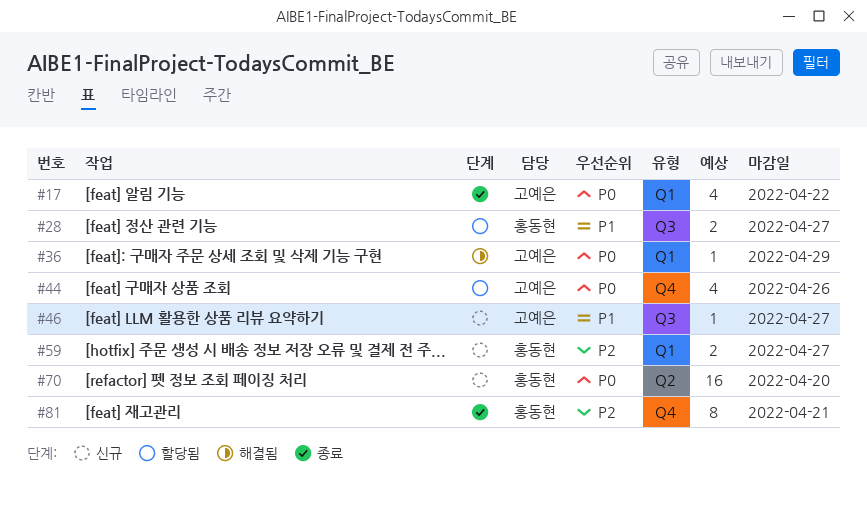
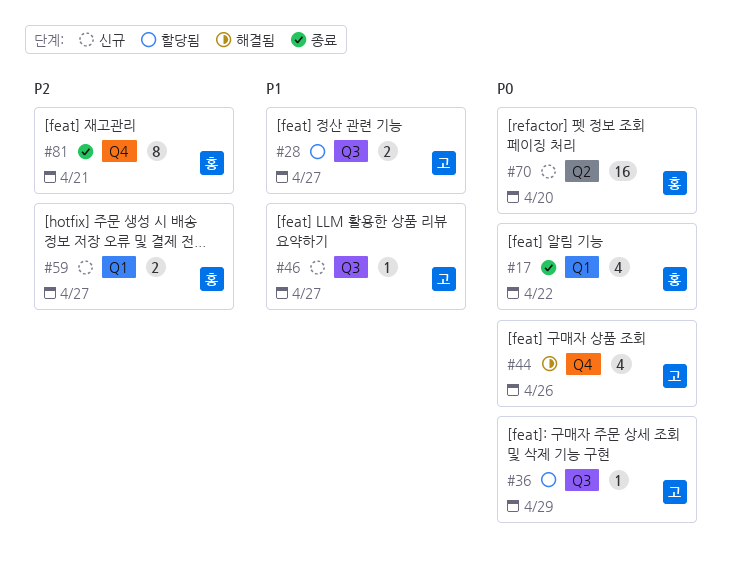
#17, owner: 고예은 -> 홍동현
#28, owner: 홍동현 -> 고예은
#36, status: 해결됨 -> 할당됨
#36, label: Q1 -> Q3
#44, status: 할당됨 -> 해결됨

